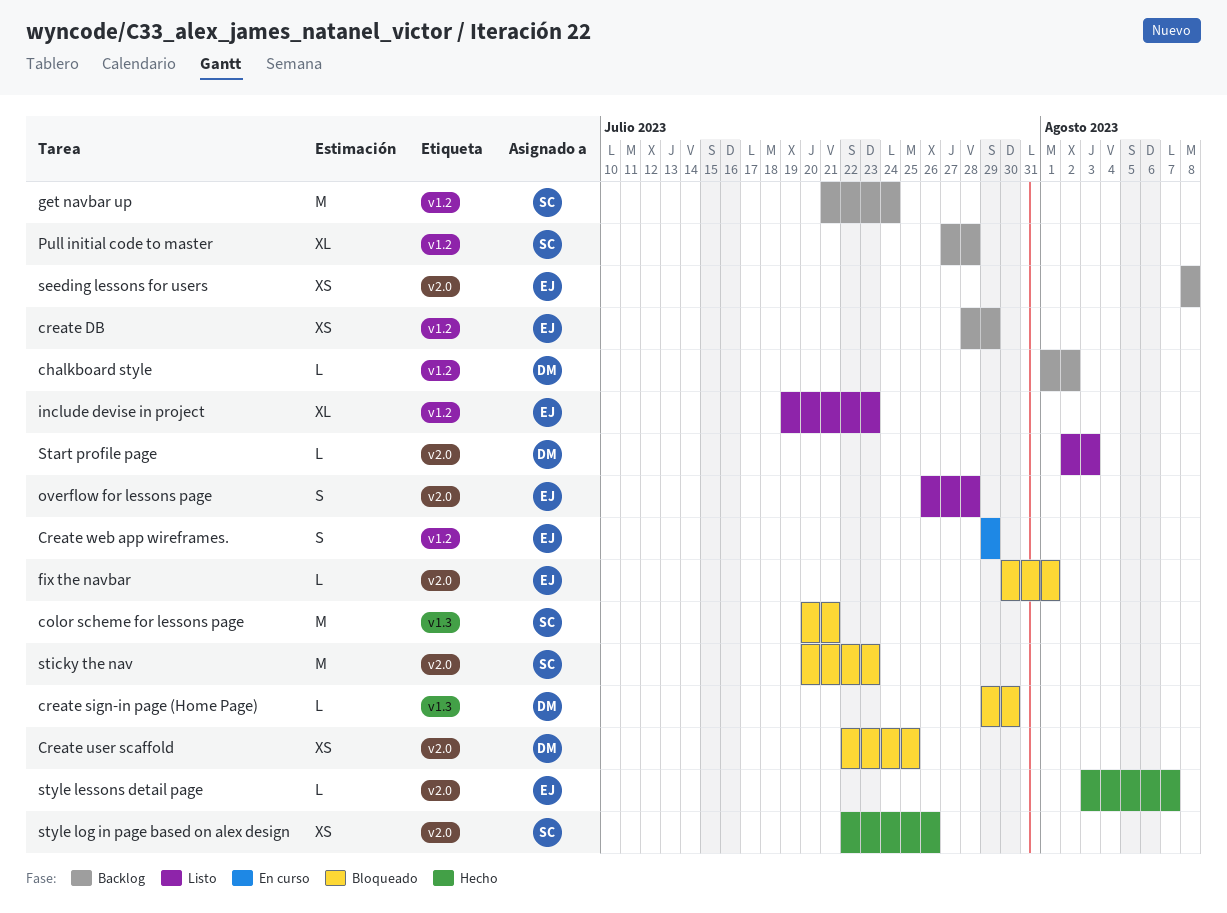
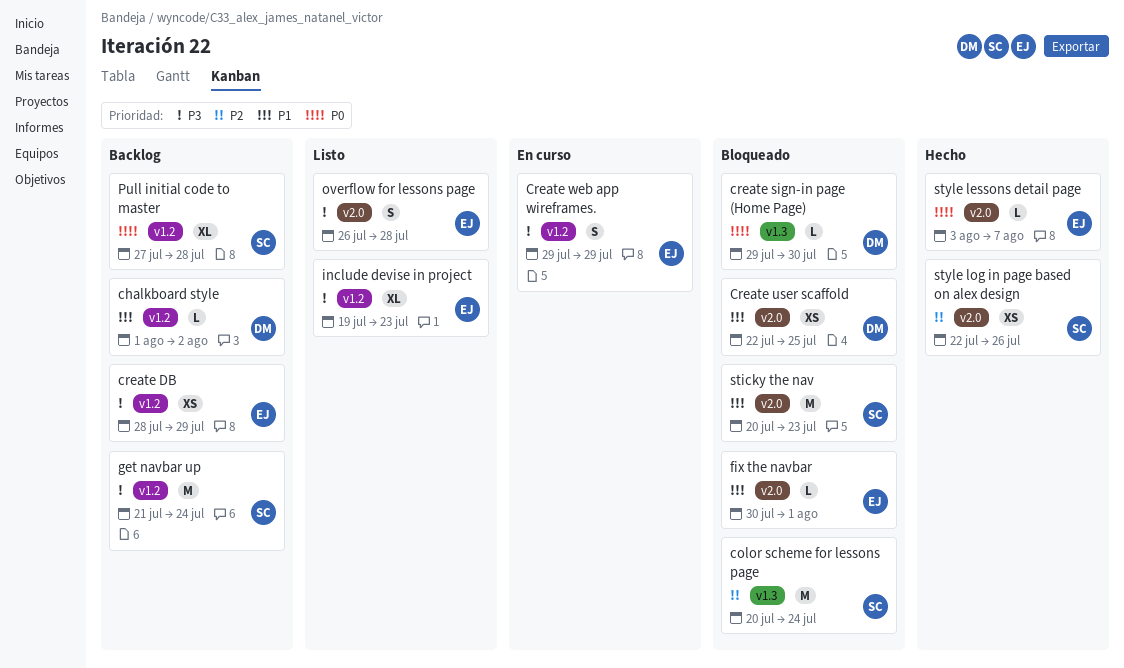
color scheme for lessons page, due: Jul 21 -> Jul 24
seeding lessons for users: present -> none
Start profile page: present -> none

